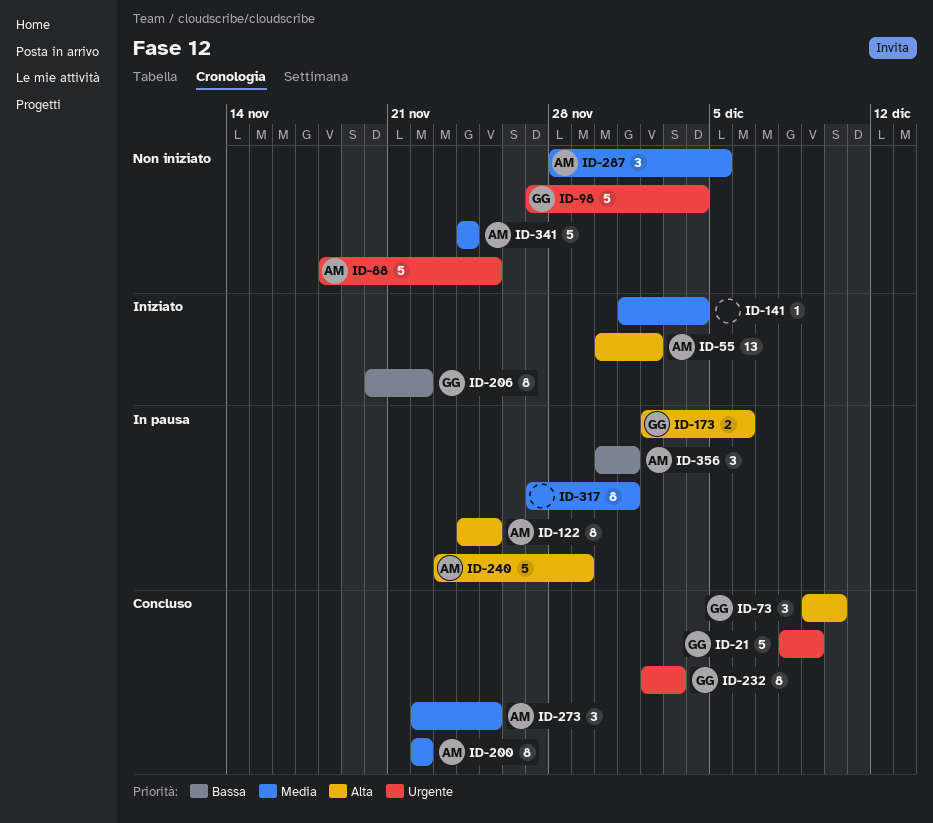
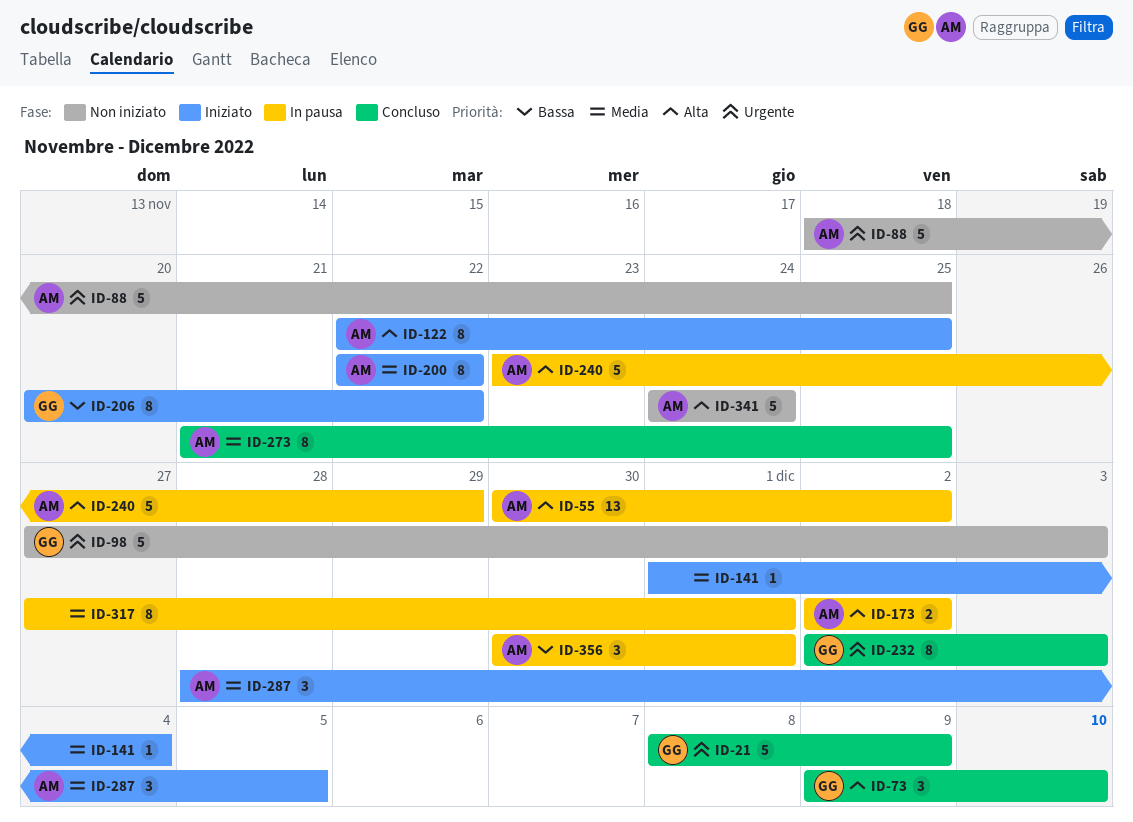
ID-55, status: Iniziato -> In pausa
ID-98, due: Dec 4 -> Dec 3
ID-122, status: In pausa -> Iniziato
ID-122, start: Nov 24 -> Nov 22
ID-173, owner: GG -> AM
ID-173, due: Dec 6 -> Dec 2
ID-200, status: Concluso -> Iniziato
ID-273, estimate: 3 -> 8
ID-273, start: Nov 22 -> Nov 21
ID-287, status: Non iniziato -> Iniziato
ID-341, priority: Media -> Alta

